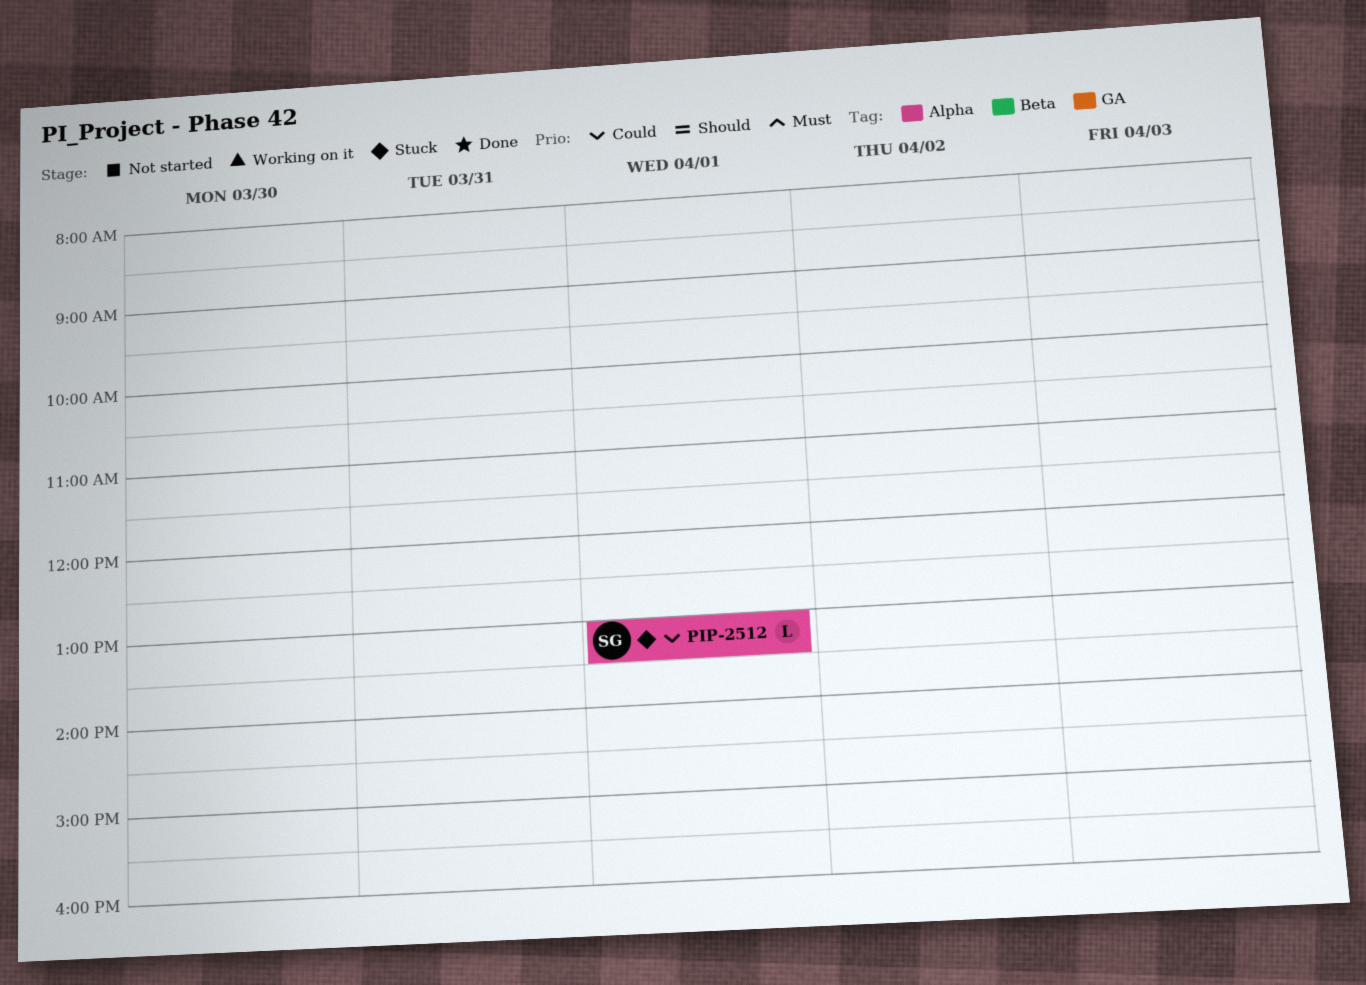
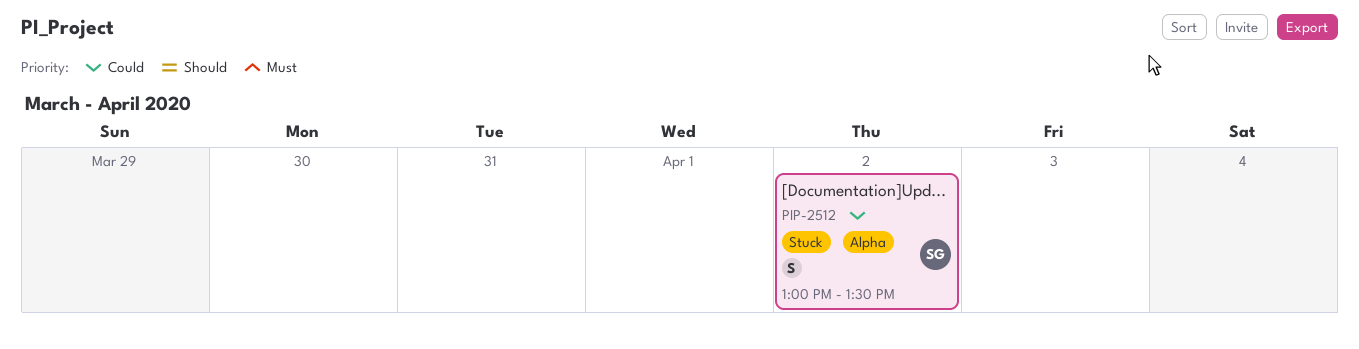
PIP-2512, estimate: L -> S
PIP-2512, day: Apr 1 -> Apr 2

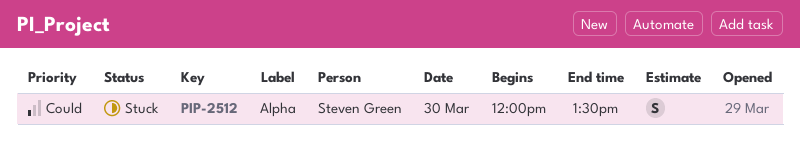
PIP-2512, day: Apr 2 -> Mar 30
PIP-2512, begins: 13:00 -> 12:00

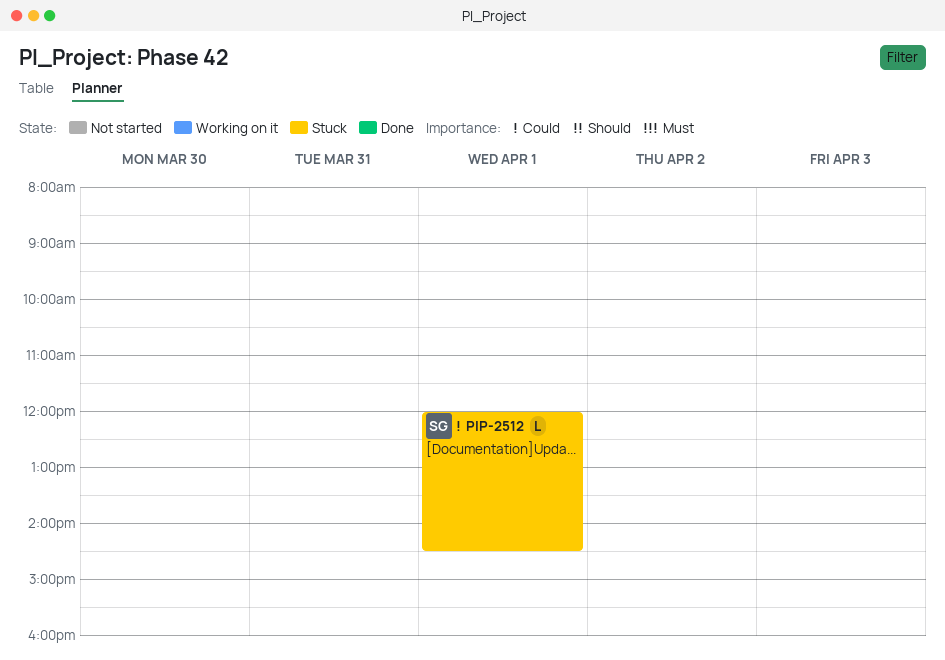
PIP-2512, estimate: S -> L
PIP-2512, day: Mar 30 -> Apr 1
PIP-2512, ends: 13:30 -> 14:30

